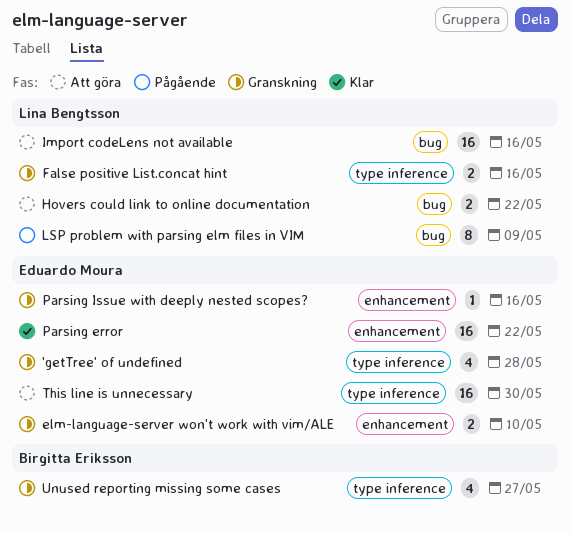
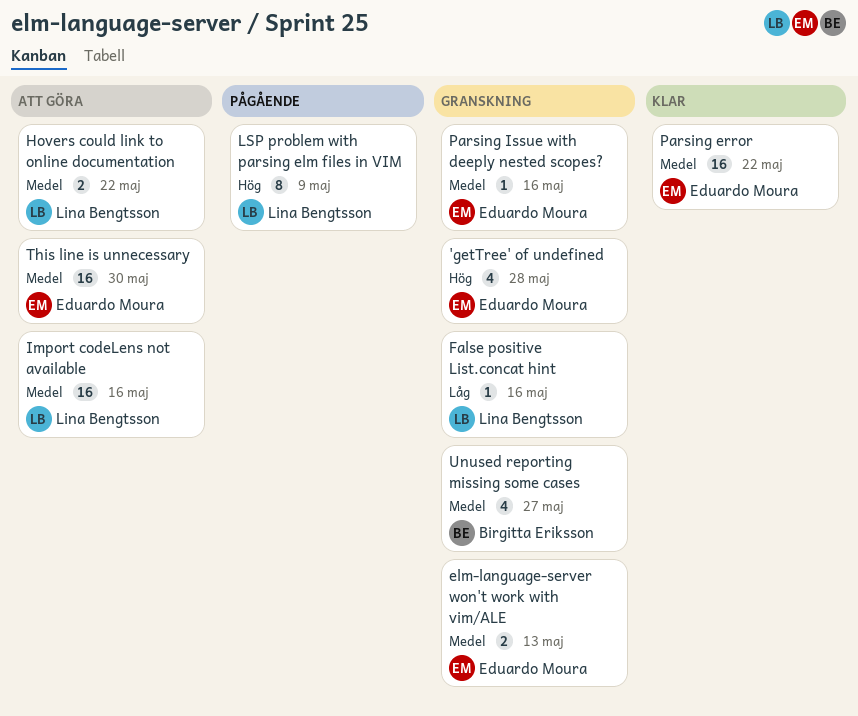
elm-language-server won't work with vim/ALE, due: May 10 -> May 13
False positive List.concat hint, estimate: 2 -> 1

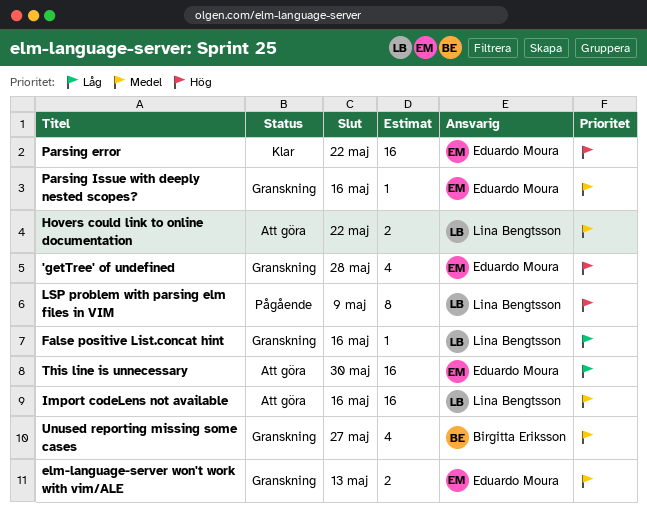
Parsing error, priority: Medel -> Hög
This line is unnecessary, priority: Medel -> Låg

